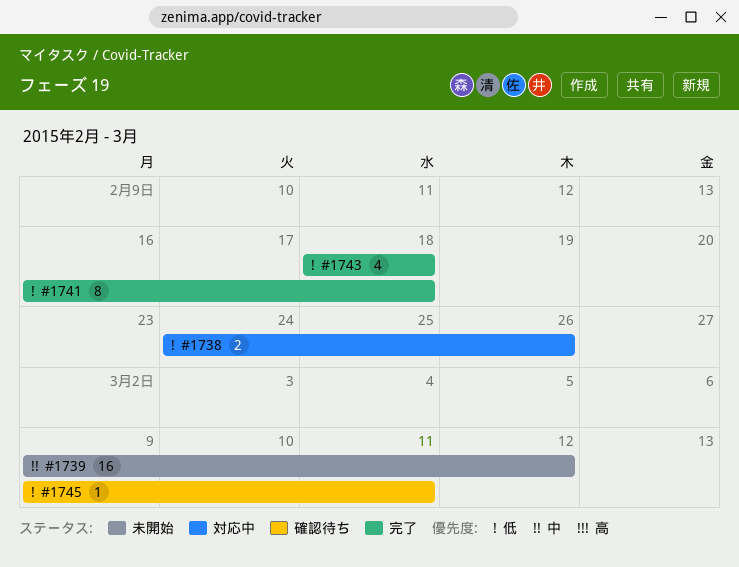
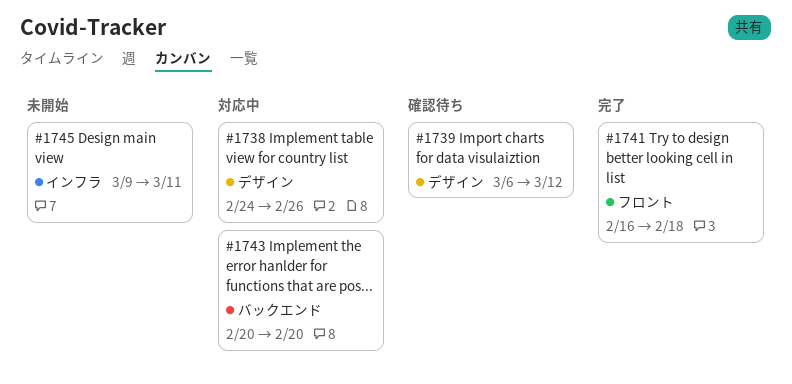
#1739, status: 未開始 -> 確認待ち
#1739, start: Mar 9 -> Mar 6
#1743, status: 完了 -> 対応中
#1743, start: Feb 18 -> Feb 20
#1743, due: Feb 18 -> Feb 20
#1745, status: 確認待ち -> 未開始

